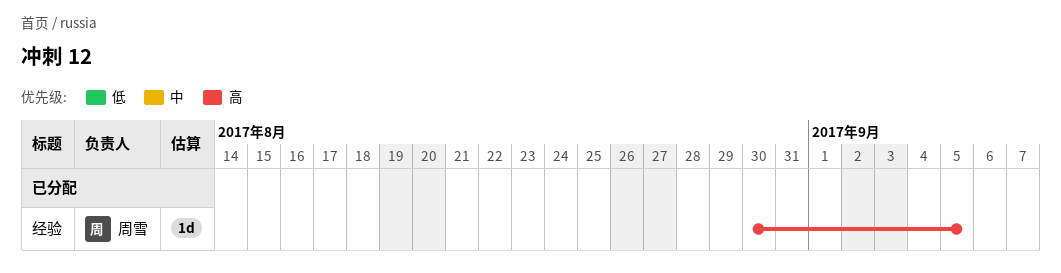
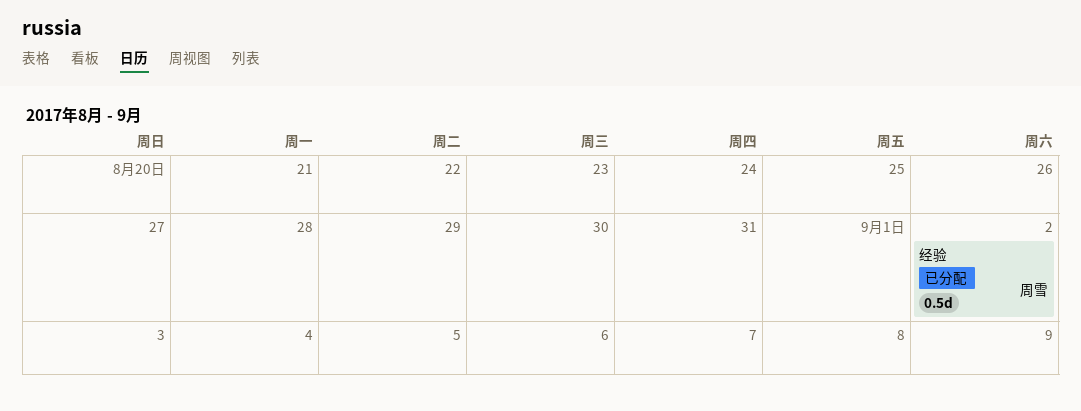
经验, estimate: 1d -> 0.5d
经验, due: Sep 5 -> Sep 2

